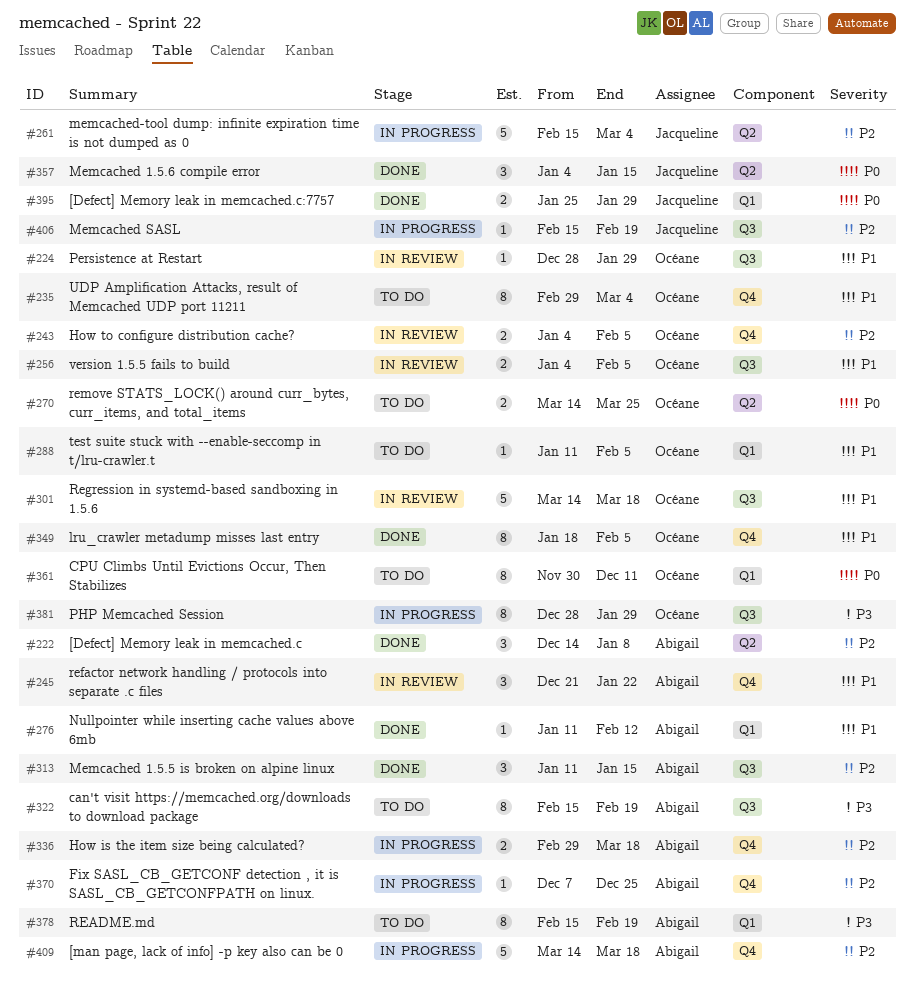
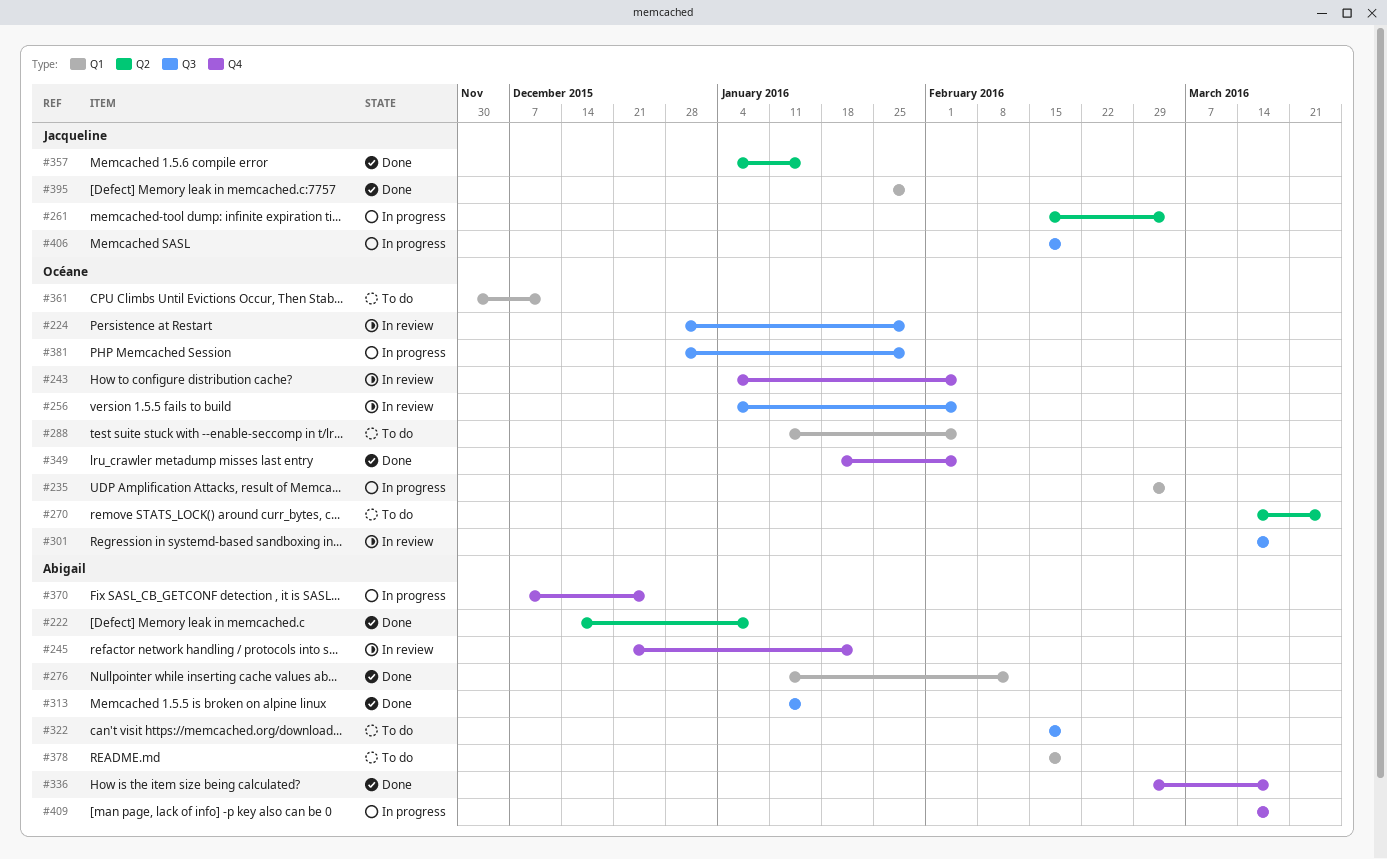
#235, status: To do -> In progress
#235, label: Q4 -> Q1
#336, status: In progress -> Done

